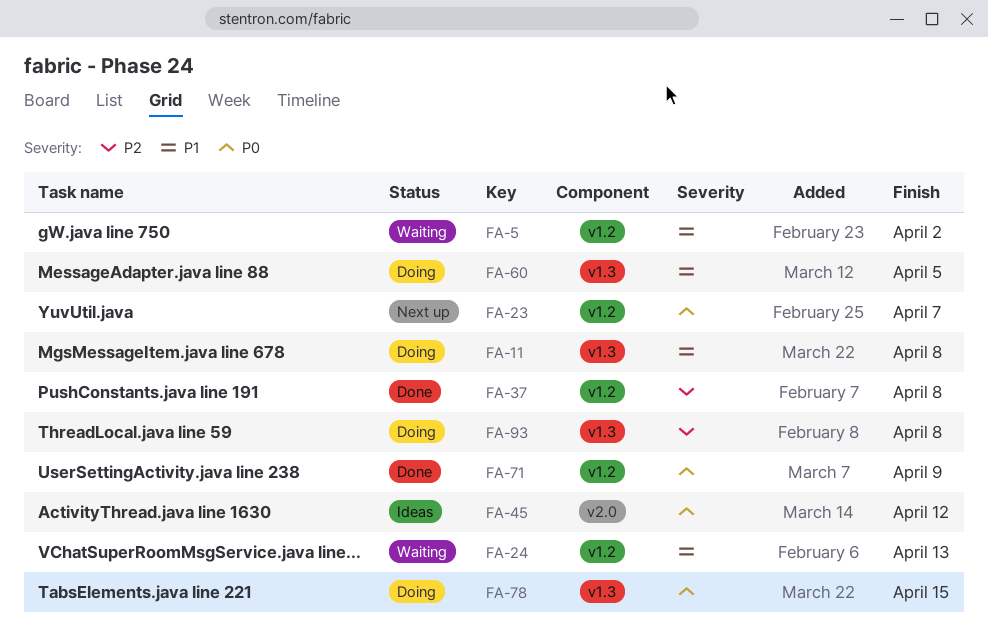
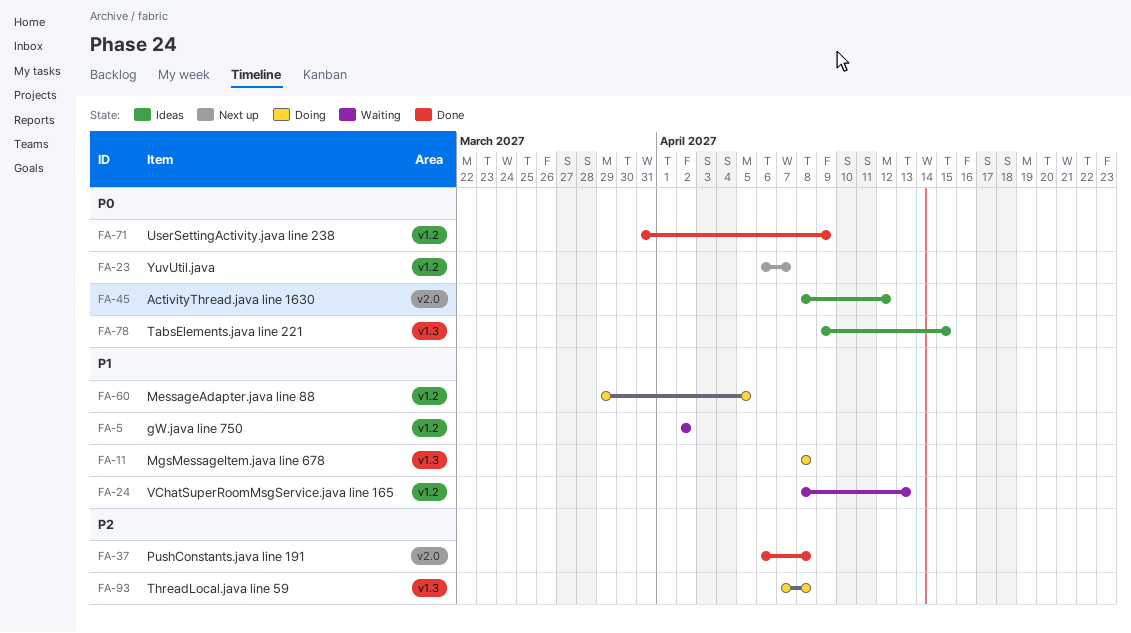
FA-37, label: v1.2 -> v2.0
FA-60, label: v1.3 -> v1.2
FA-78, status: Doing -> Ideas

